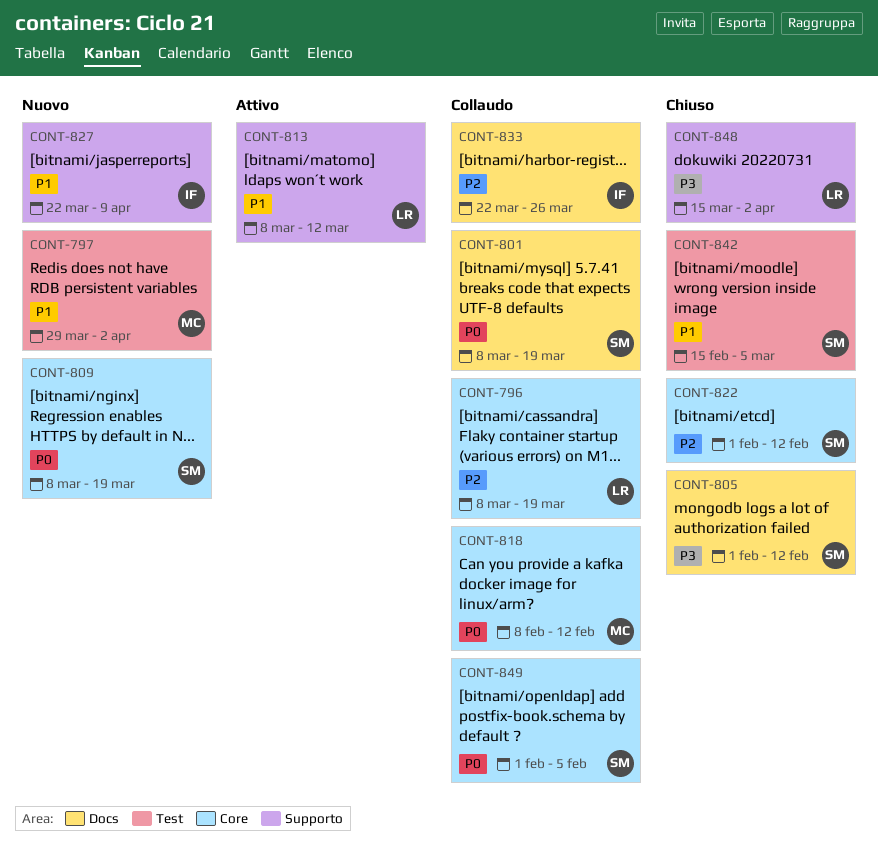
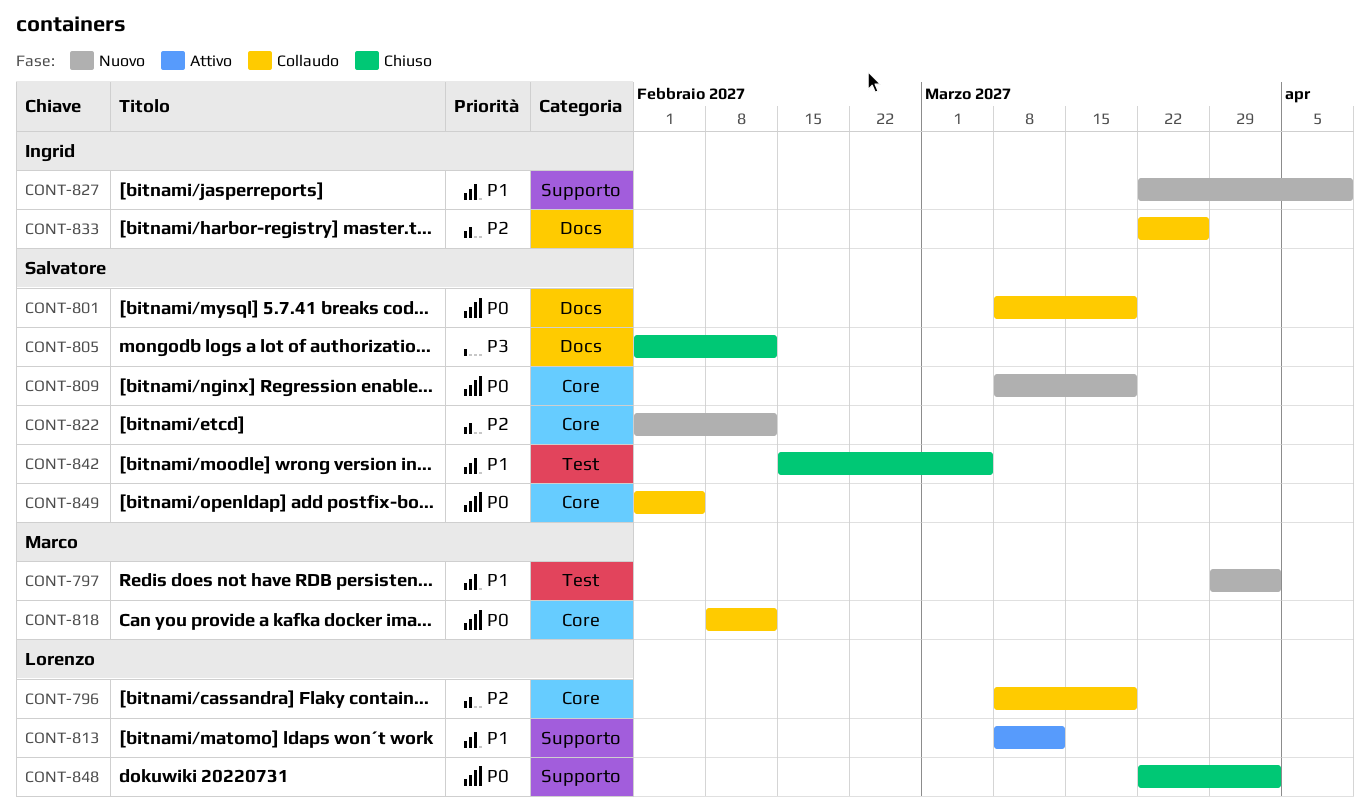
CONT-822, status: Chiuso -> Nuovo
CONT-848, priority: P3 -> P0
CONT-848, start: Mar 15 -> Mar 22

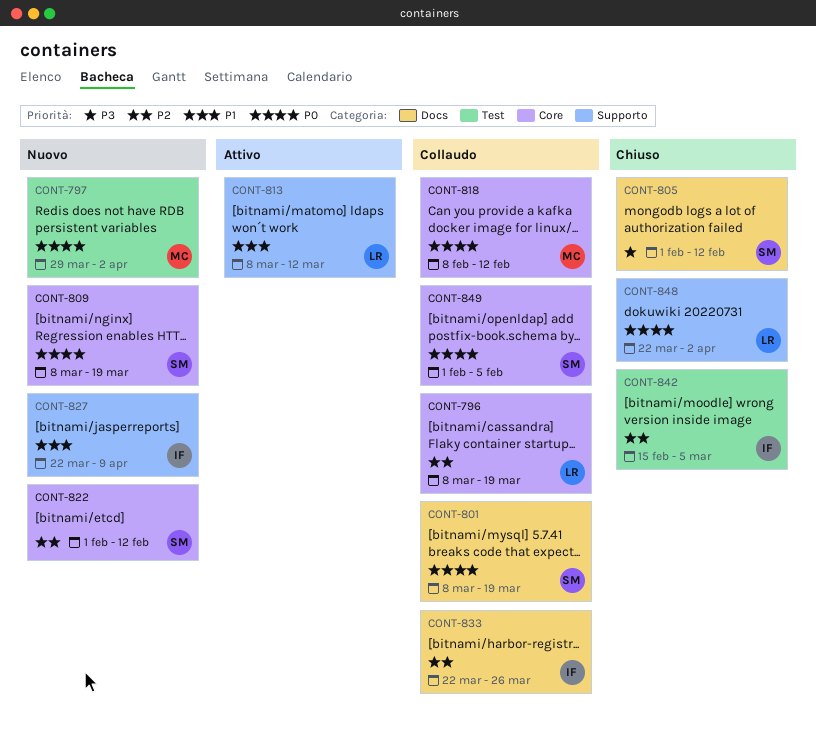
CONT-797, priority: P1 -> P0
CONT-842, owner: Salvatore -> Ingrid
CONT-842, priority: P1 -> P2

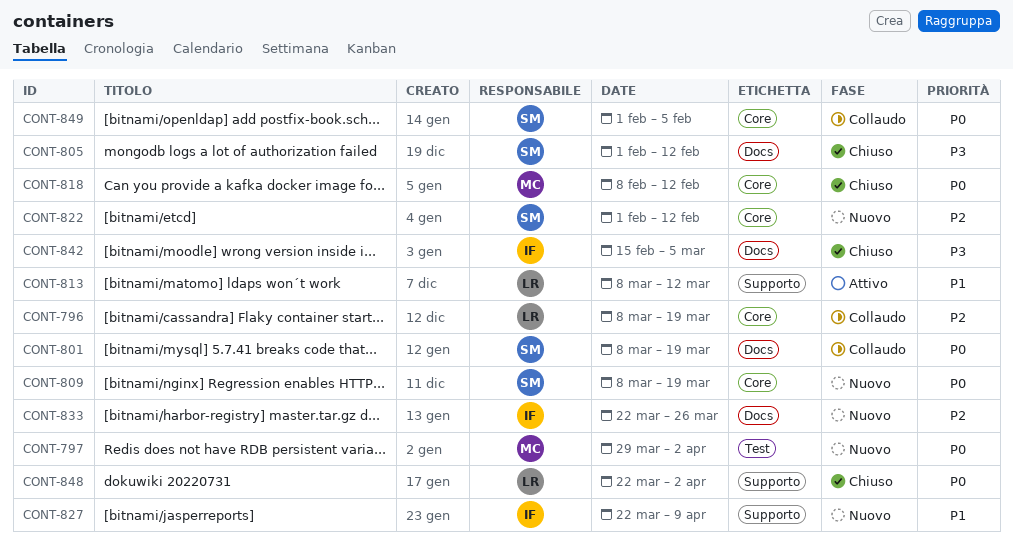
CONT-818, status: Collaudo -> Chiuso
CONT-833, status: Collaudo -> Nuovo
CONT-842, priority: P2 -> P3
CONT-842, label: Test -> Docs

